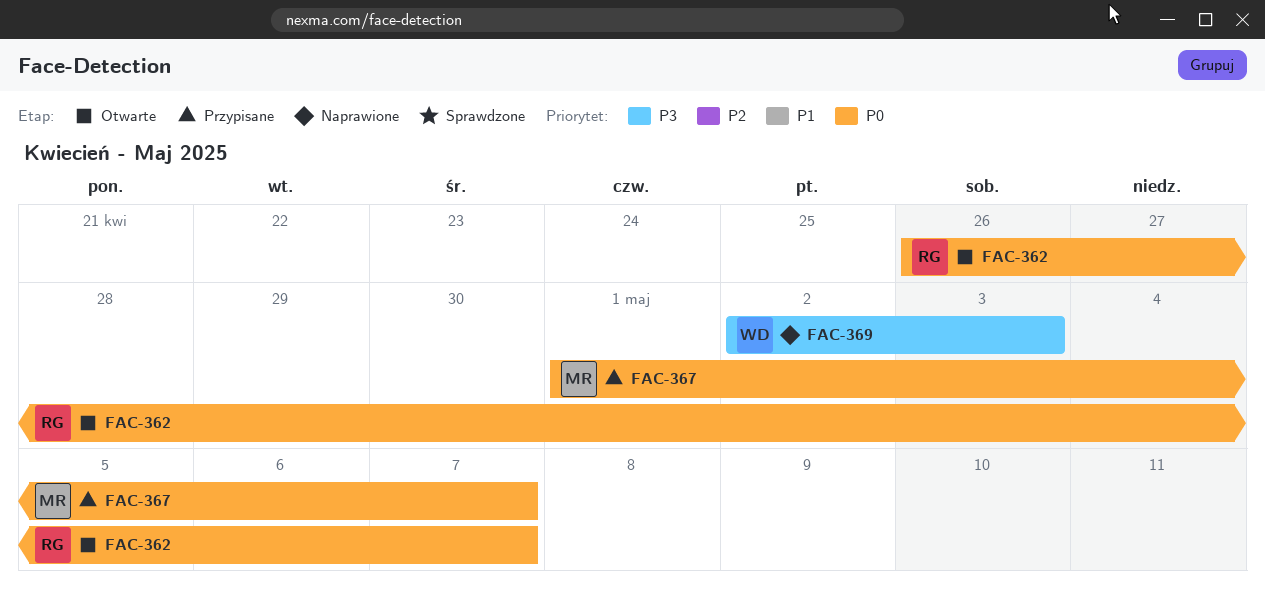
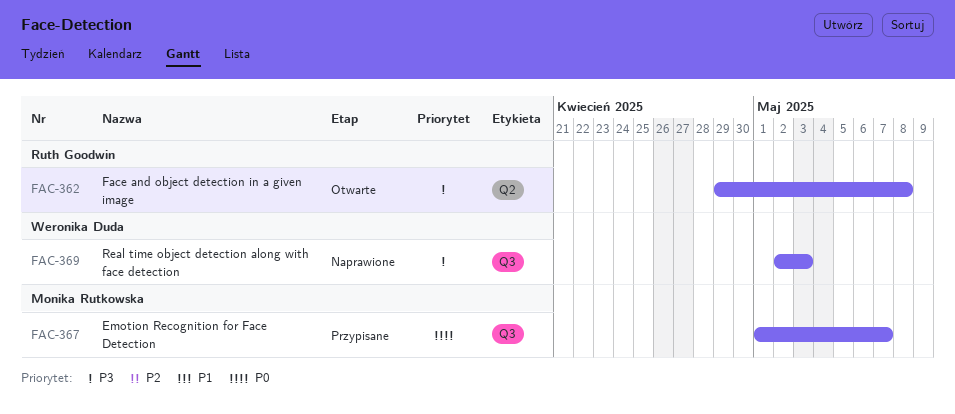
FAC-362, priority: P0 -> P3
FAC-362, start: Apr 26 -> Apr 29
FAC-362, due: May 7 -> May 8

